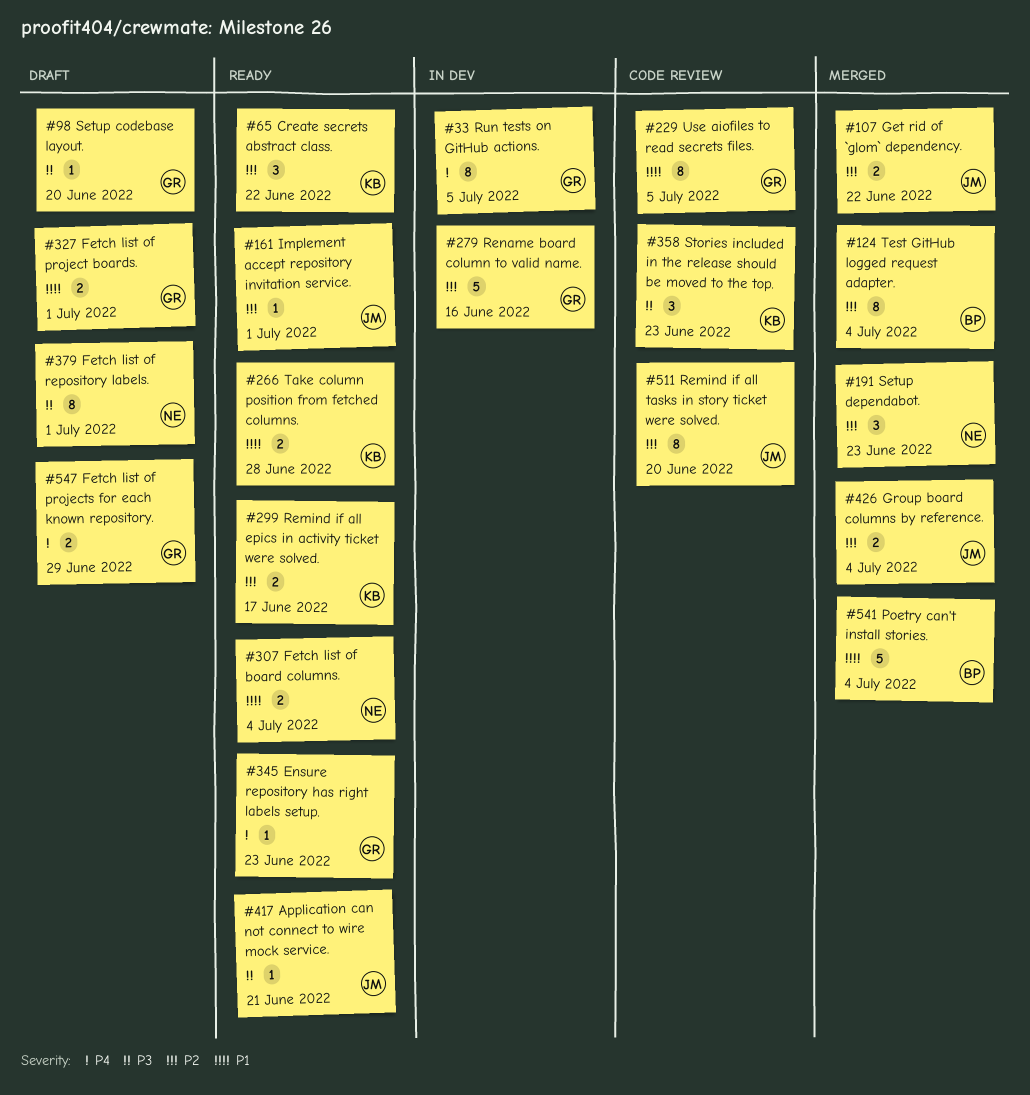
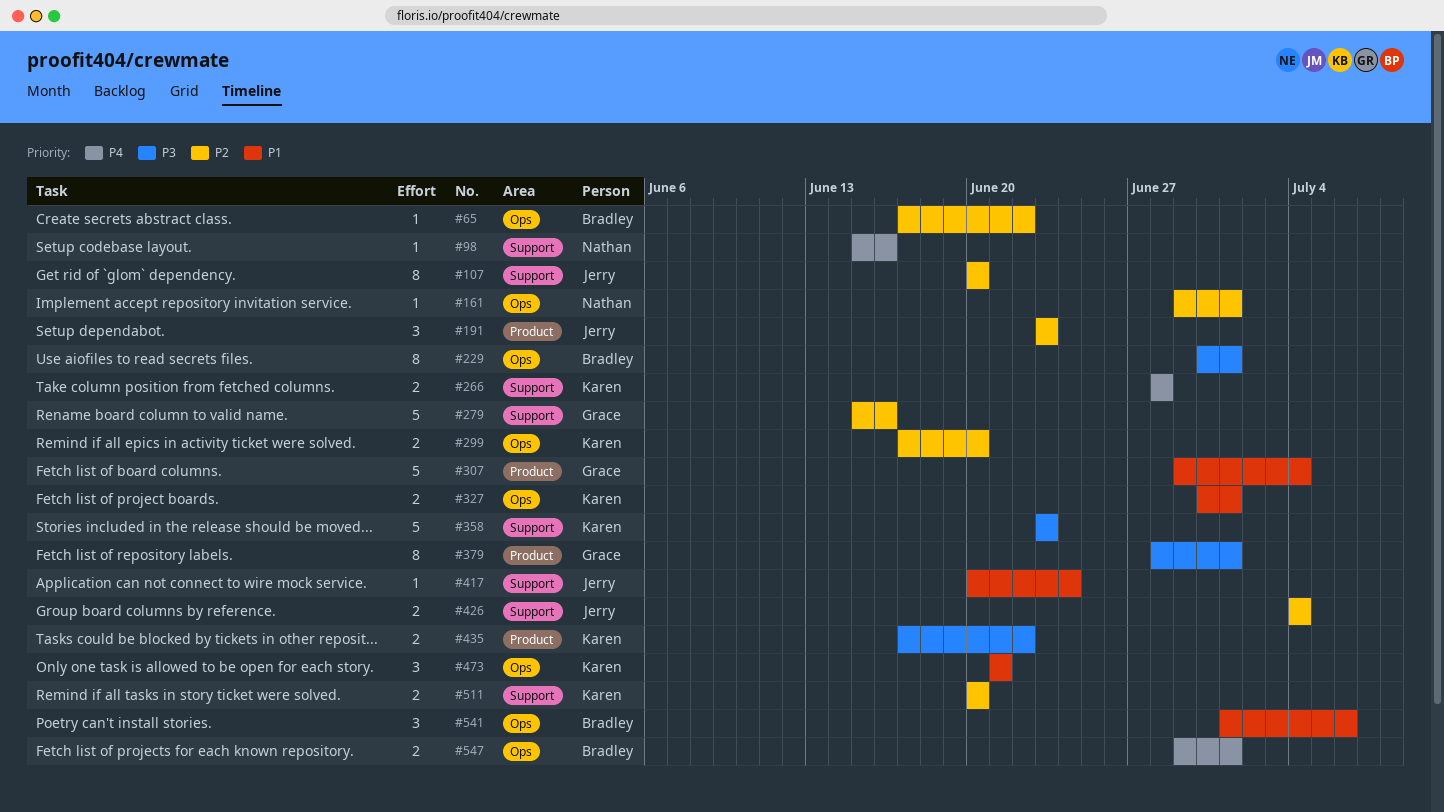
#33: present -> none
#65, owner: Karen -> Bradley
#65, estimate: 3 -> 1
#98, owner: Grace -> Nathan
#98, priority: P3 -> P4
#98, due: Jun 20 -> Jun 16
#107, estimate: 2 -> 8
#107, due: Jun 22 -> Jun 20
#124: present -> none
#161, owner: Jerry -> Nathan
#191, owner: Nathan -> Jerry
#229, owner: Grace -> Bradley
#229, priority: P1 -> P3
#229, due: Jul 5 -> Jul 1
#266, priority: P1 -> P4
#299, due: Jun 17 -> Jun 20
#307, owner: Nathan -> Grace
#307, estimate: 2 -> 5
#327, owner: Grace -> Karen
#345: present -> none
#358, estimate: 3 -> 5
#379, owner: Nathan -> Grace
#417, priority: P3 -> P1
#417, due: Jun 21 -> Jun 24
#435: none -> present
#473: none -> present
#511, owner: Jerry -> Karen
#511, estimate: 8 -> 2
#541, estimate: 5 -> 3
#541, due: Jul 4 -> Jul 6
#547, owner: Grace -> Bradley
#547, due: Jun 29 -> Jul 1

